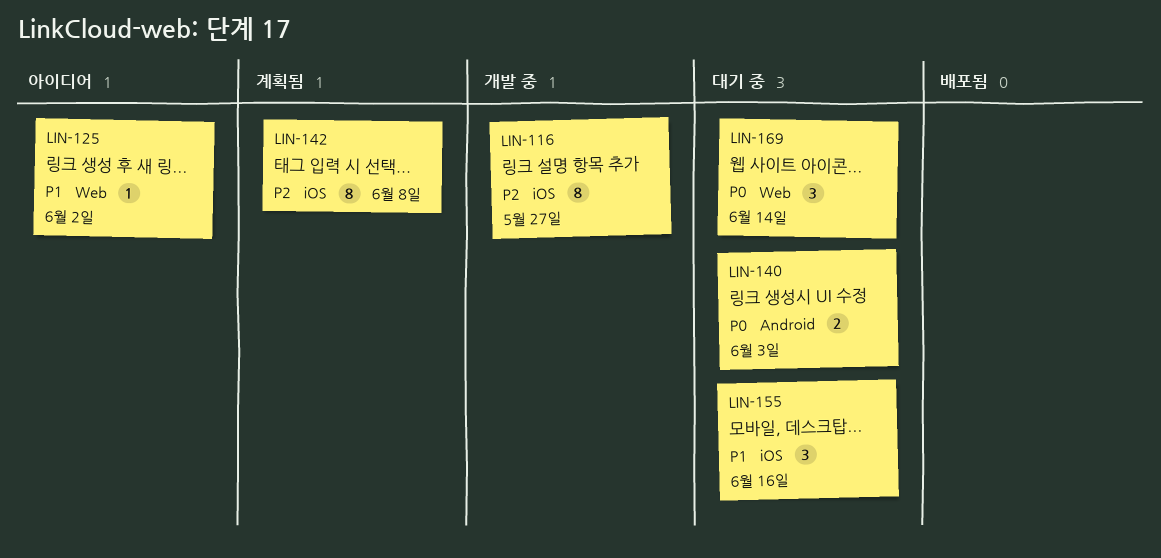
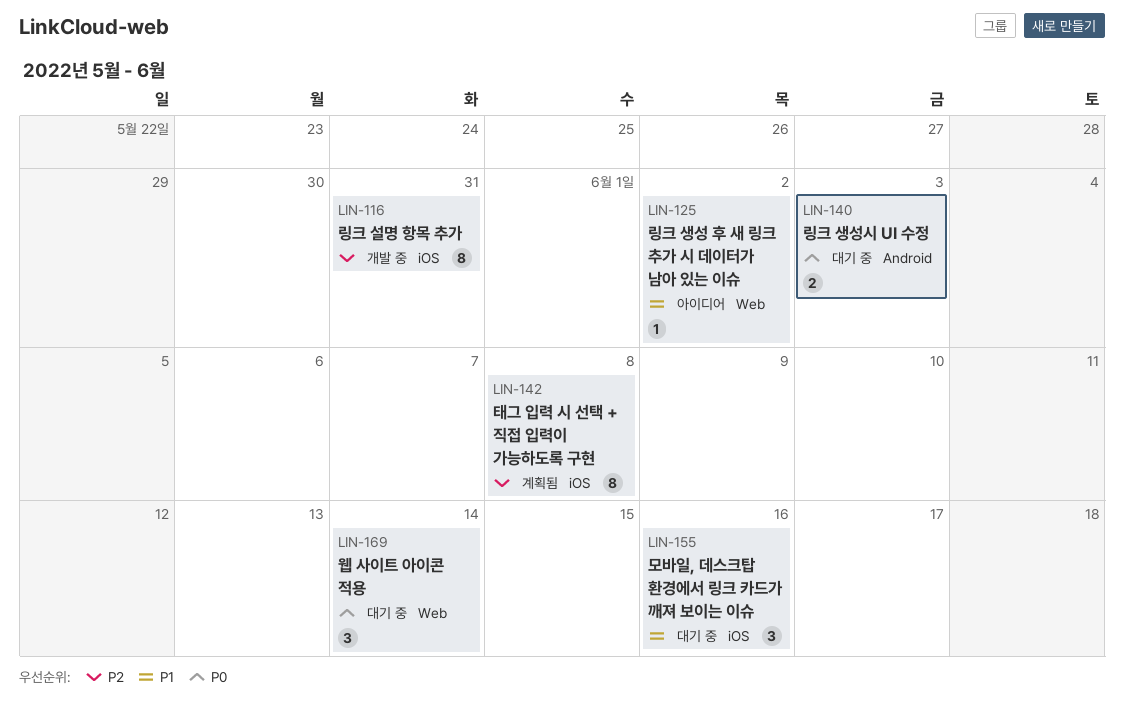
LIN-116, due: May 27 -> May 31

